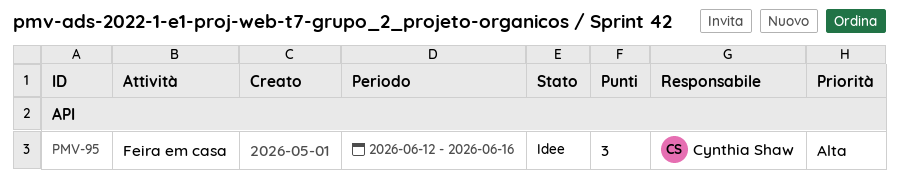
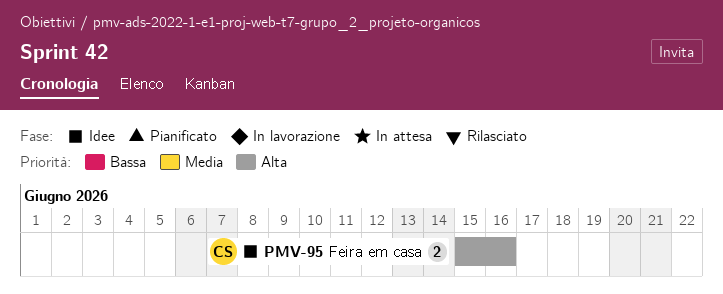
PMV-95, estimate: 3 -> 2
PMV-95, start: Jun 12 -> Jun 15

